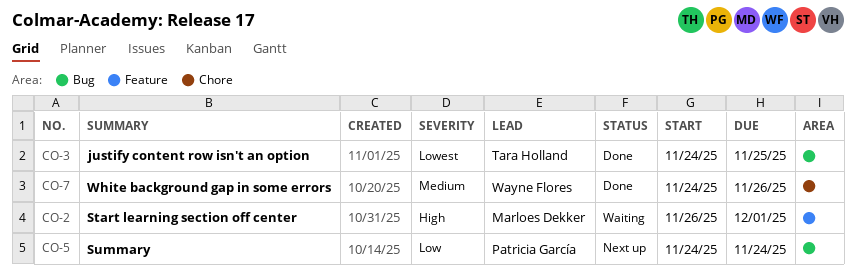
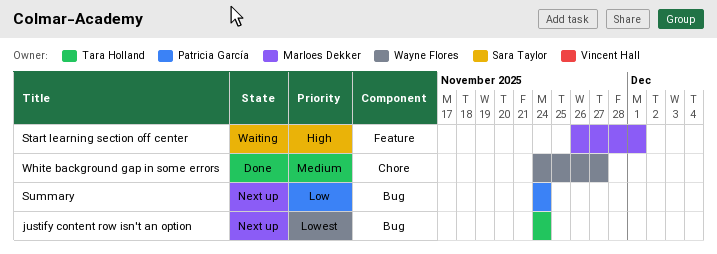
justify content row isn't an option, status: Done -> Next up
justify content row isn't an option, due: Nov 25 -> Nov 24
White background gap in some errors, due: Nov 26 -> Nov 27

